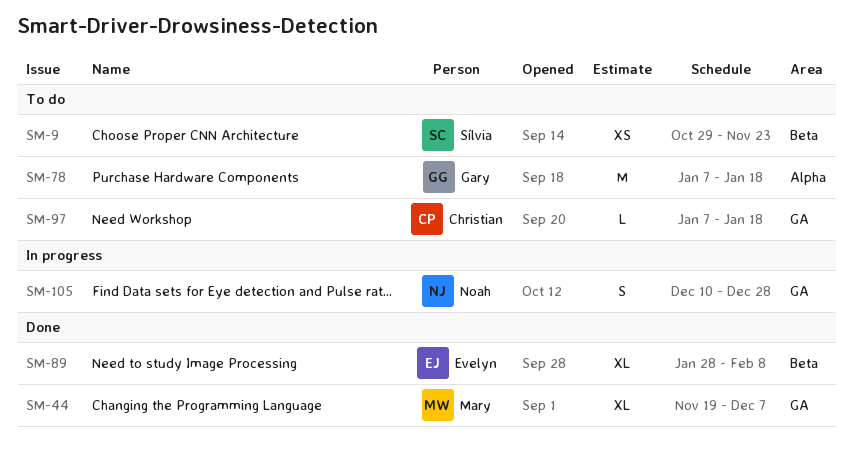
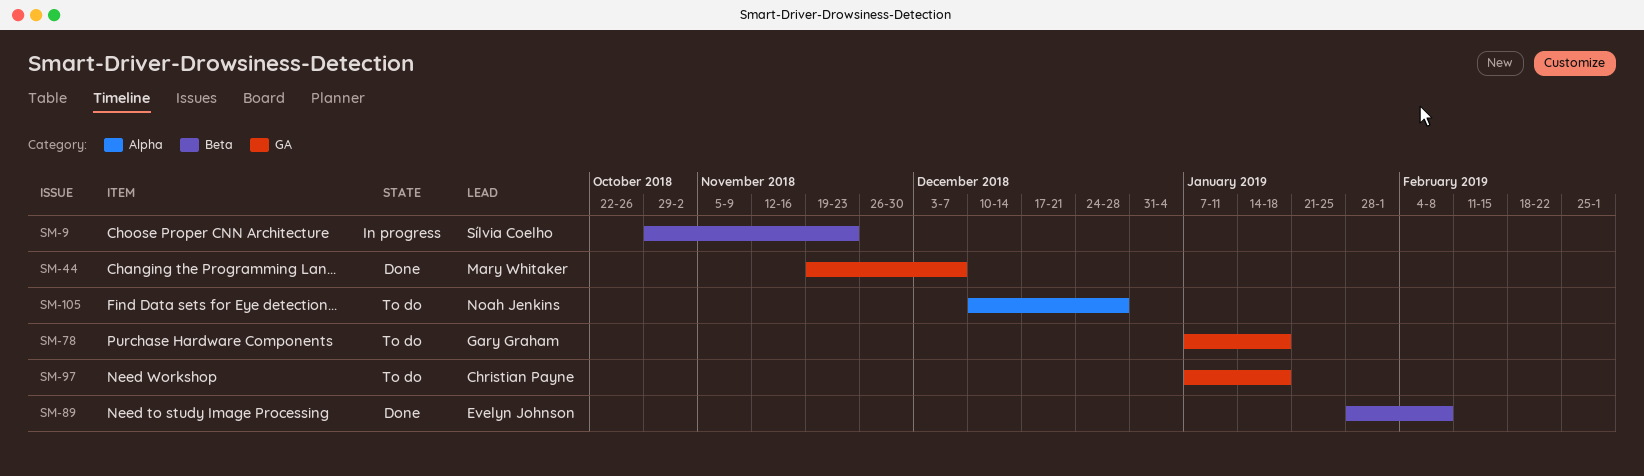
SM-9, status: To do -> In progress
SM-78, label: Alpha -> GA
SM-105, status: In progress -> To do
SM-105, label: GA -> Alpha

